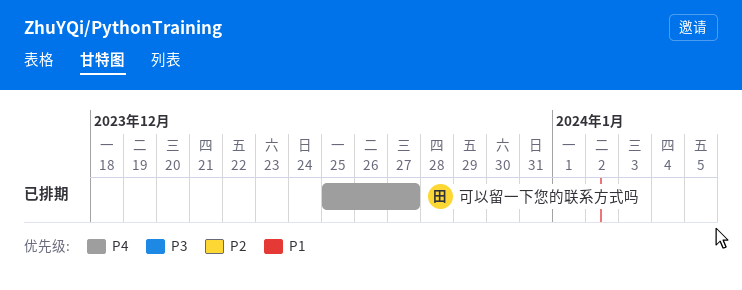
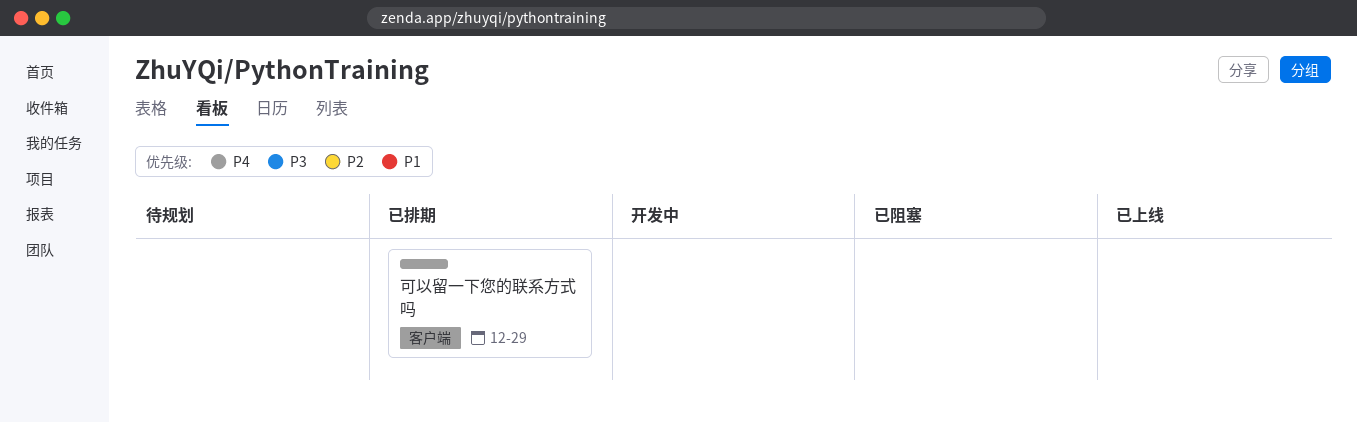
可以留一下您的联系方式吗, due: Dec 27 -> Dec 29

